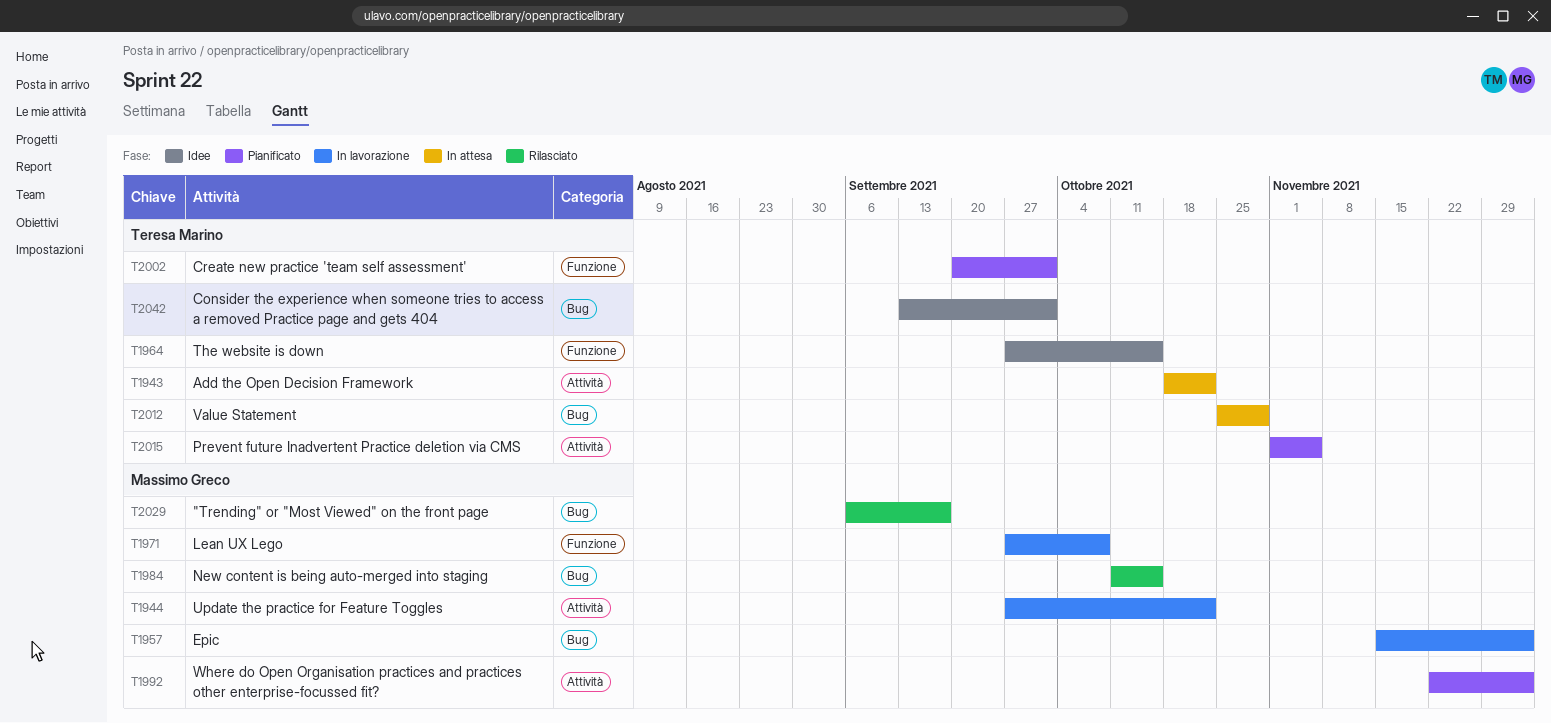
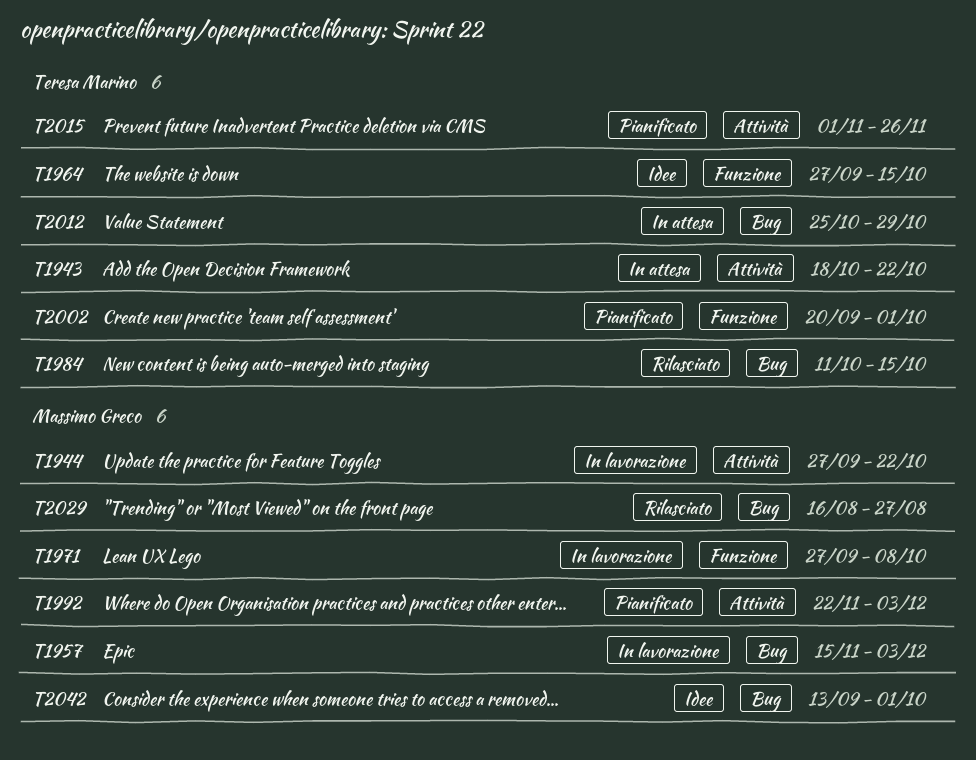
T1984, owner: Massimo Greco -> Teresa Marino
T2015, due: Nov 5 -> Nov 26
T2029, start: Sep 6 -> Aug 16
T2029, due: Sep 17 -> Aug 27
T2042, owner: Teresa Marino -> Massimo Greco

